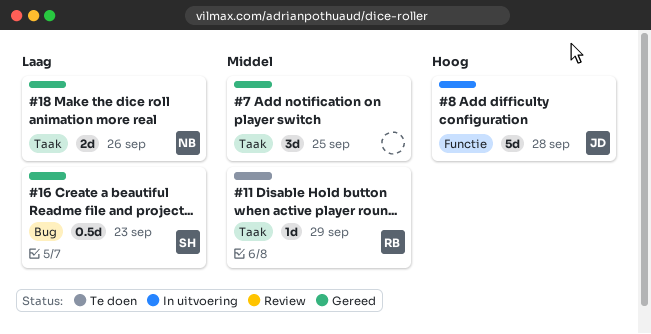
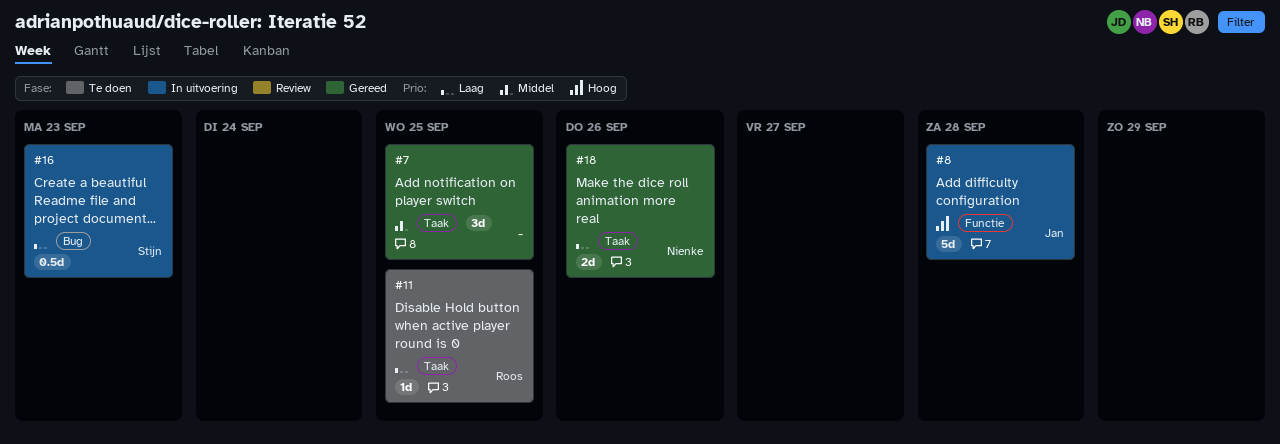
#11, priority: Middel -> Laag
#11, due: Sep 29 -> Sep 25
#16, status: Gereed -> In uitvoering

